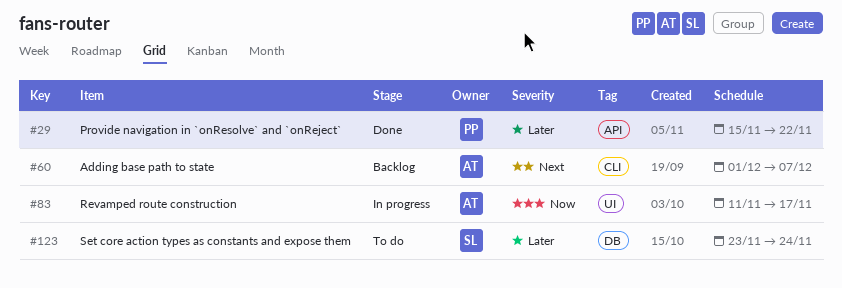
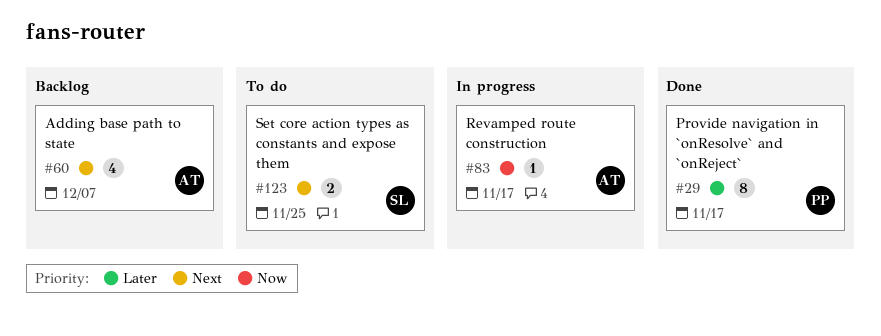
#29, due: Nov 22 -> Nov 17
#123, priority: Later -> Next
#123, due: Nov 24 -> Nov 25

